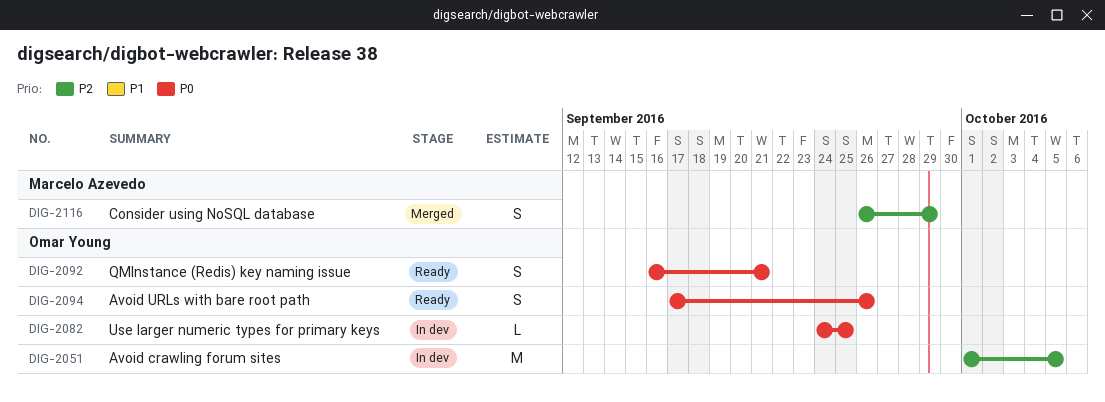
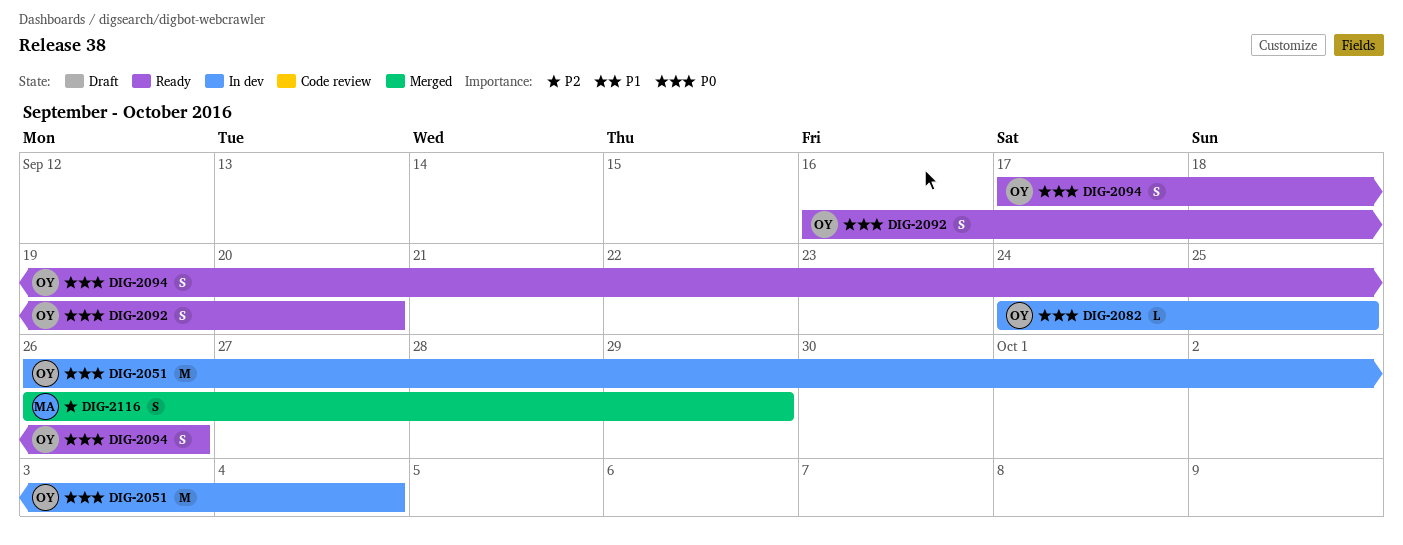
DIG-2051, priority: P2 -> P0
DIG-2051, start: Oct 1 -> Sep 26
DIG-2051, due: Oct 5 -> Oct 4
DIG-2092, due: Sep 21 -> Sep 20

